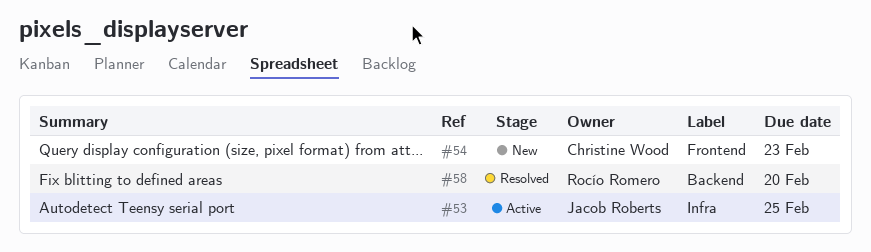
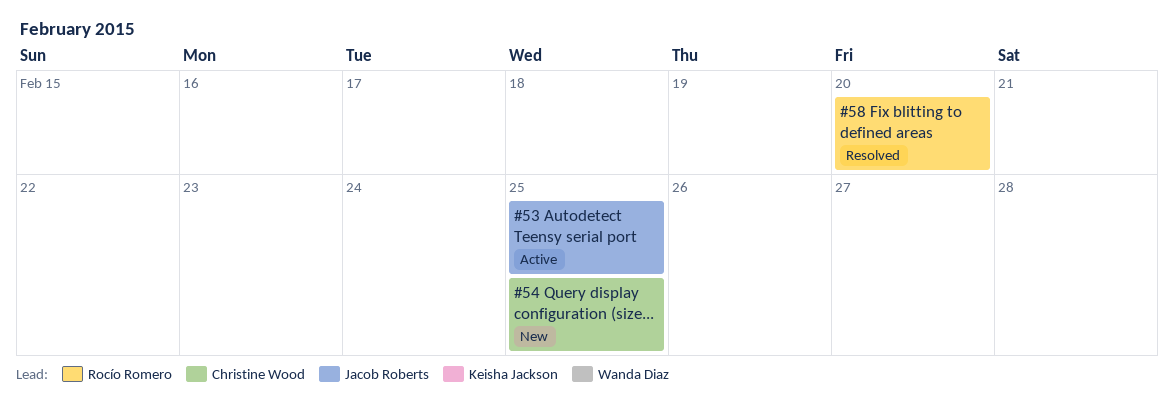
#54, due: Feb 23 -> Feb 25

